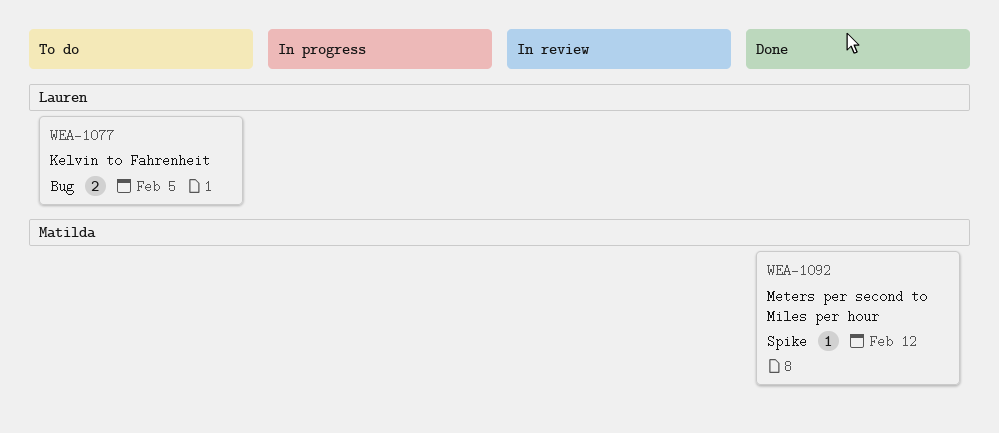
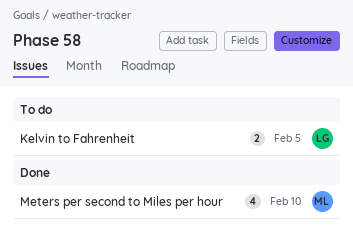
Meters per second to Miles per hour, estimate: 1 -> 4
Meters per second to Miles per hour, due: Feb 12 -> Feb 10

